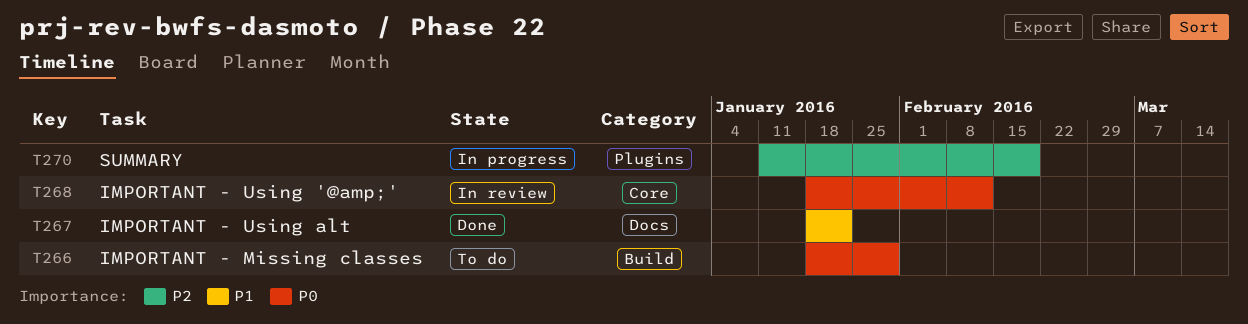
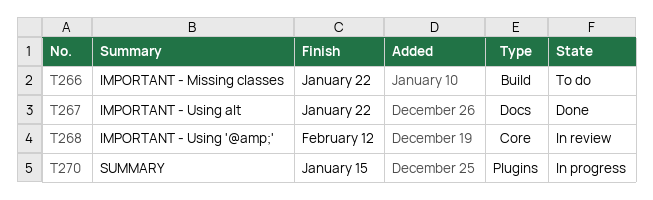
T266, due: Jan 29 -> Jan 22
T270, due: Feb 19 -> Jan 15

